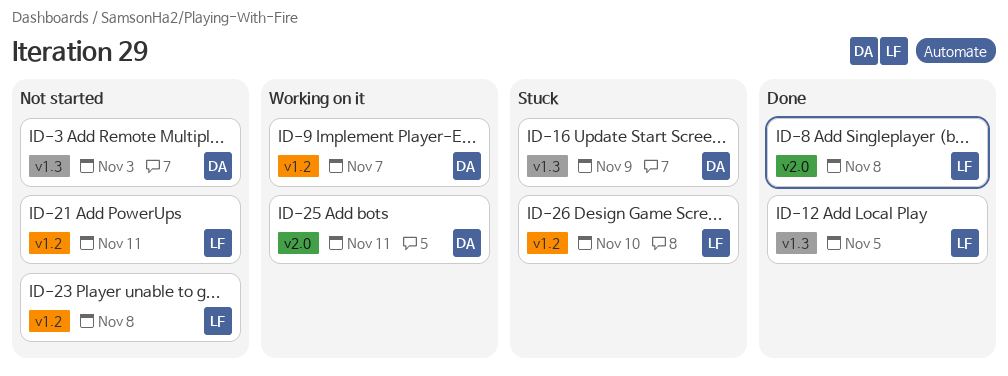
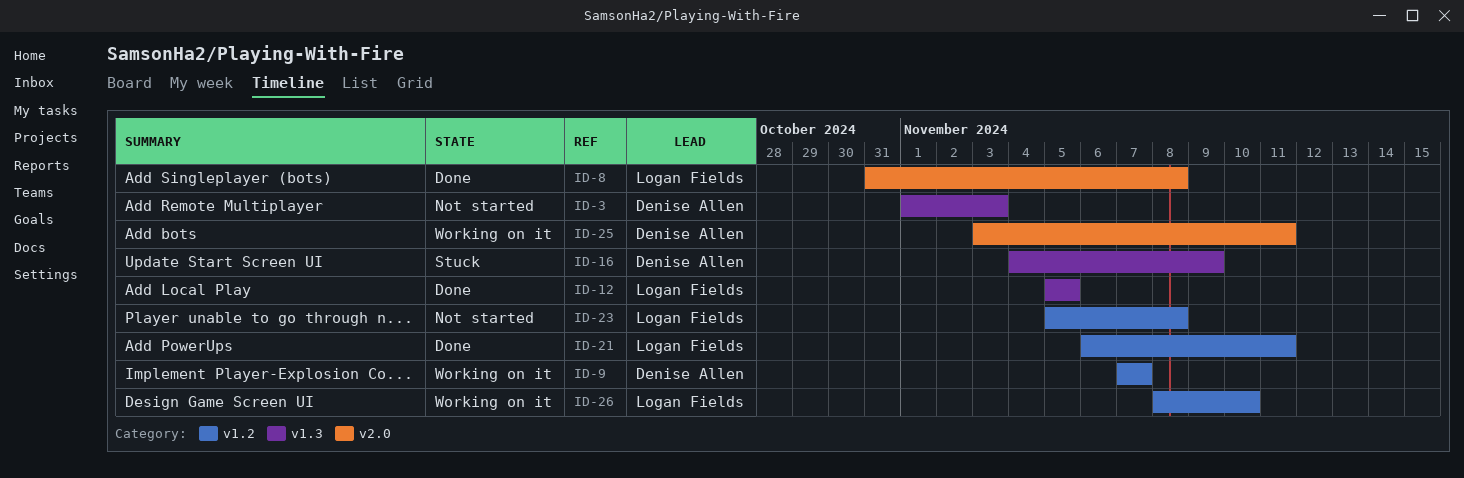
ID-21, status: Not started -> Done
ID-26, status: Stuck -> Working on it

